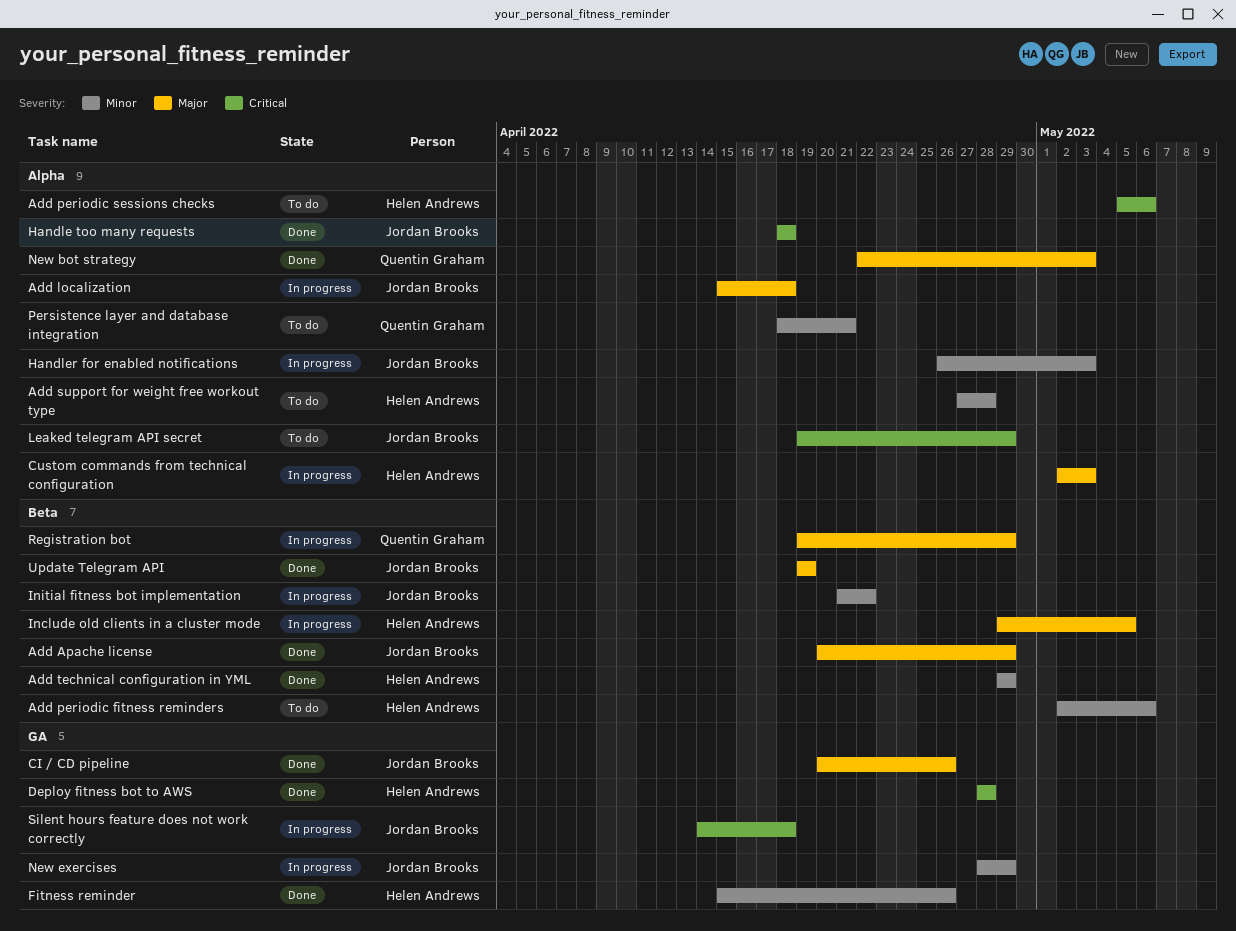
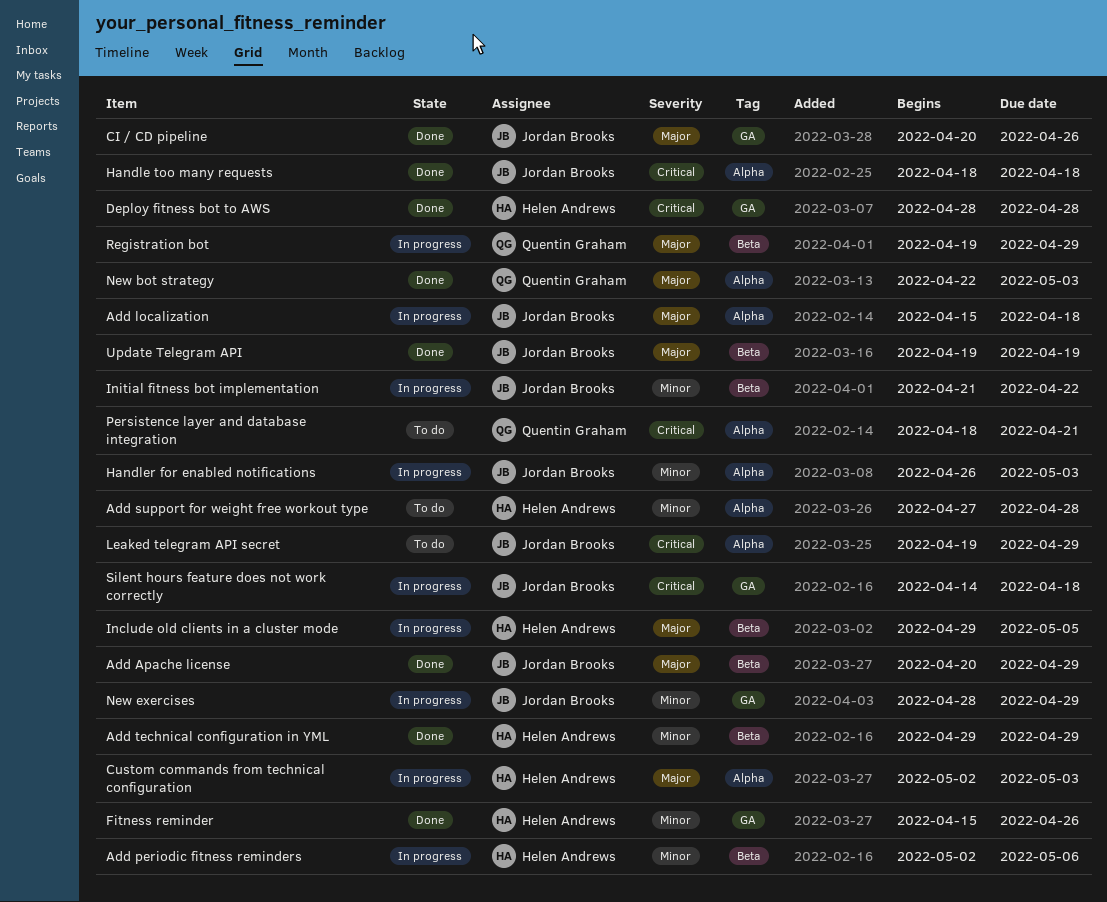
Add periodic fitness reminders, status: To do -> In progress
Add periodic sessions checks: present -> none
Persistence layer and database integration, priority: Minor -> Critical

